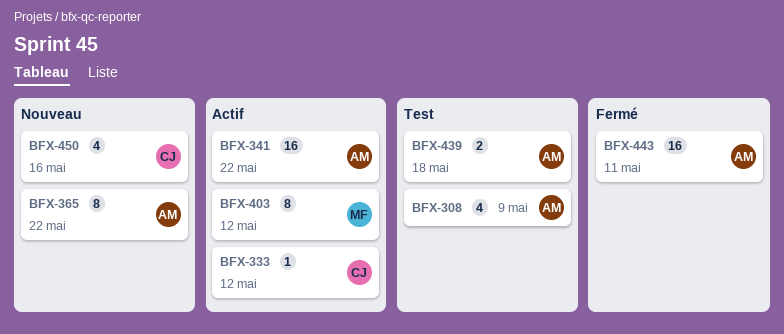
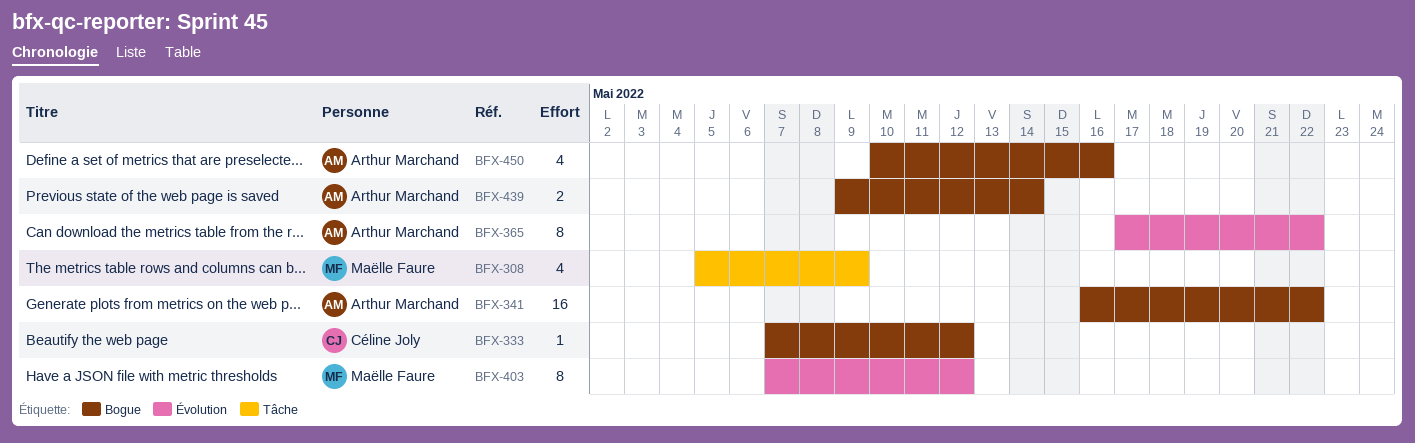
BFX-308, owner: Arthur Marchand -> Maëlle Faure
BFX-439, due: May 18 -> May 14
BFX-443: present -> none
BFX-450, owner: Céline Joly -> Arthur Marchand

